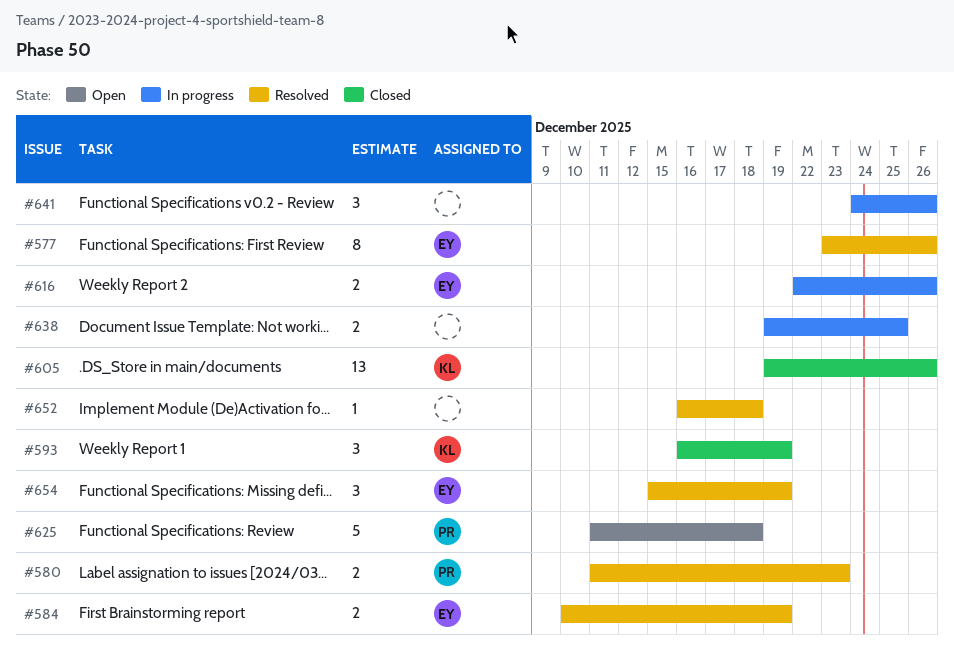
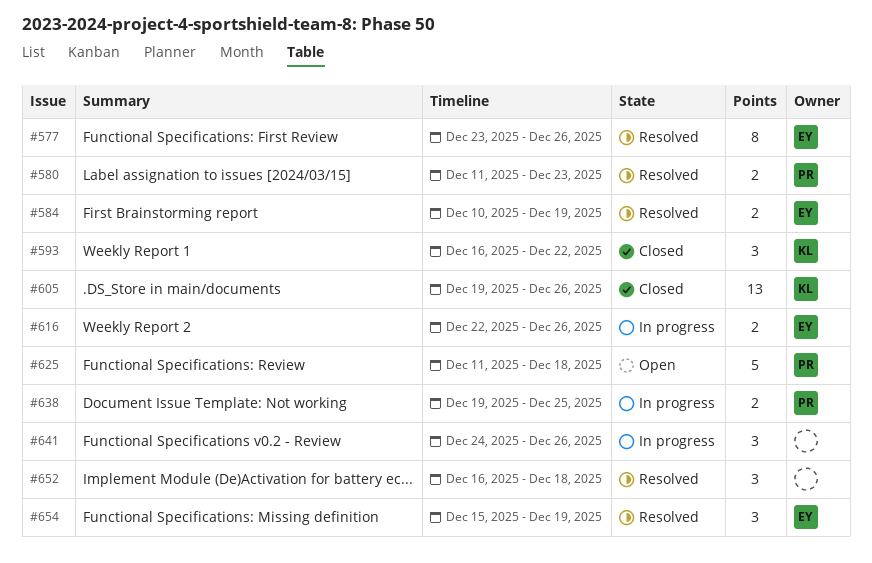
#593, due: Dec 19 -> Dec 22
#638, owner: none -> PR
#652, estimate: 1 -> 3

